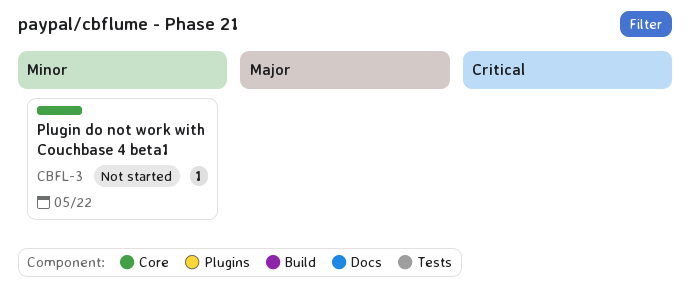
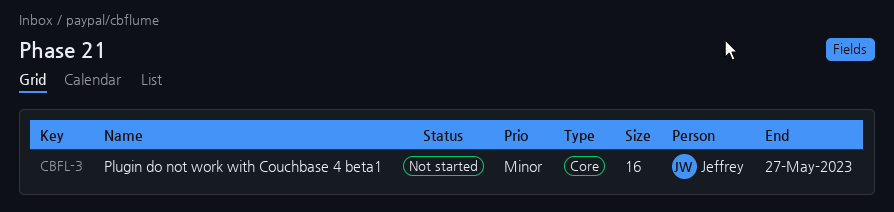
CBFL-3, estimate: 1 -> 16
CBFL-3, due: May 22 -> May 27

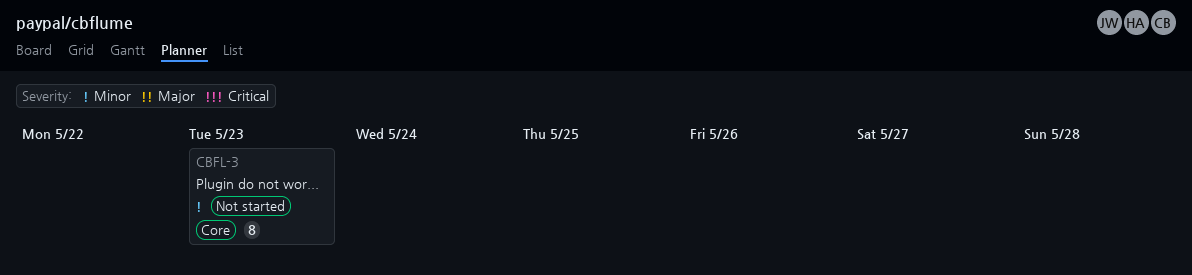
CBFL-3, estimate: 16 -> 8
CBFL-3, due: May 27 -> May 23

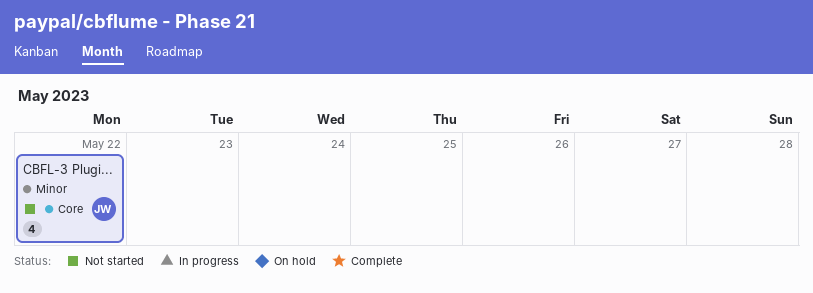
CBFL-3, estimate: 8 -> 4
CBFL-3, due: May 23 -> May 22

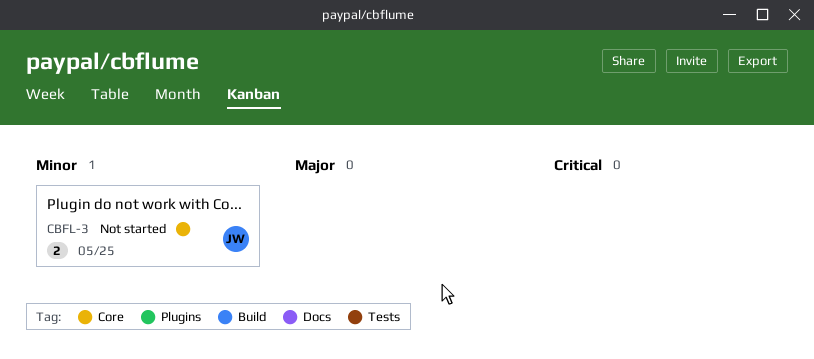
CBFL-3, estimate: 4 -> 2
CBFL-3, due: May 22 -> May 25

